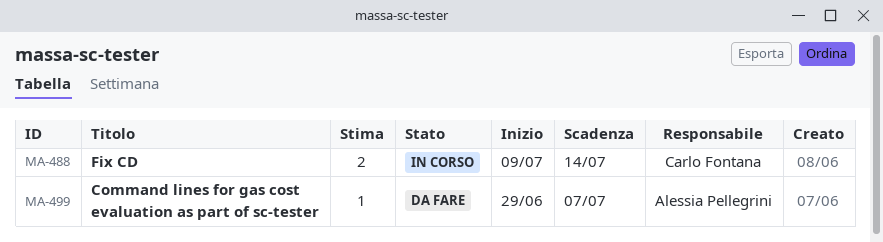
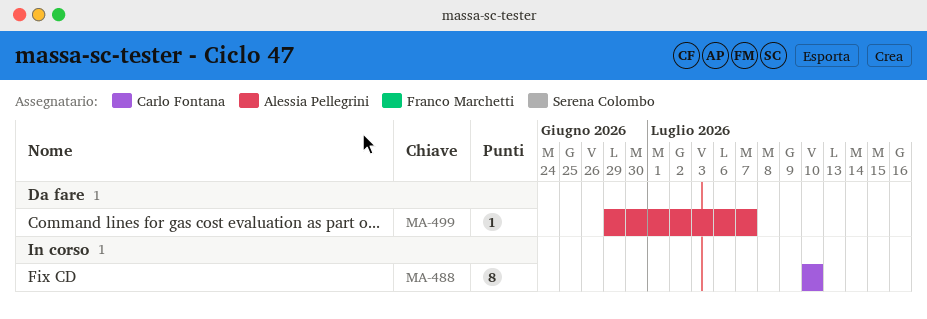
MA-488, estimate: 2 -> 8
MA-488, start: Jul 9 -> Jul 10
MA-488, due: Jul 14 -> Jul 10

